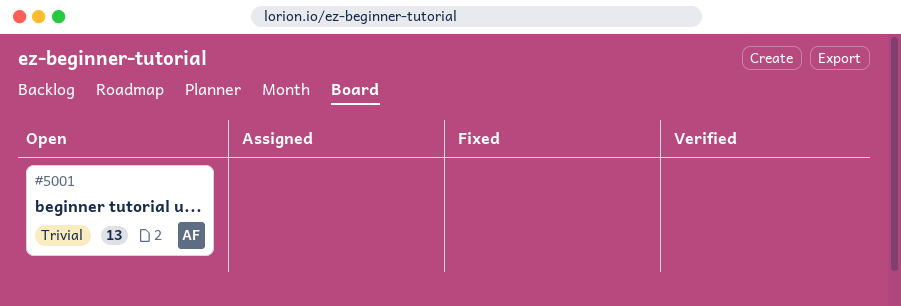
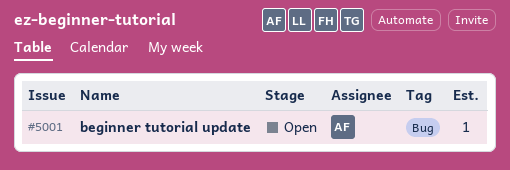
#5001, estimate: 13 -> 1

